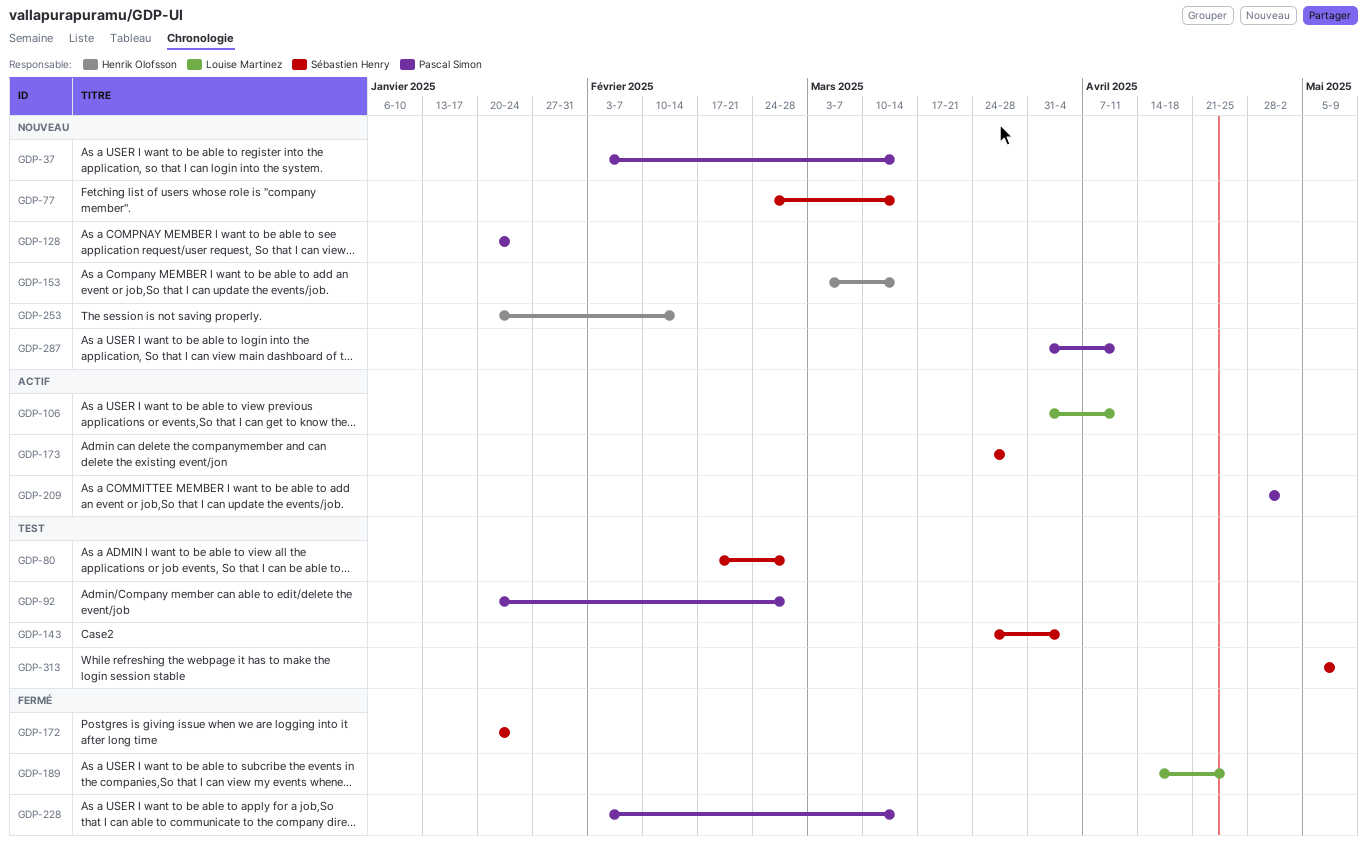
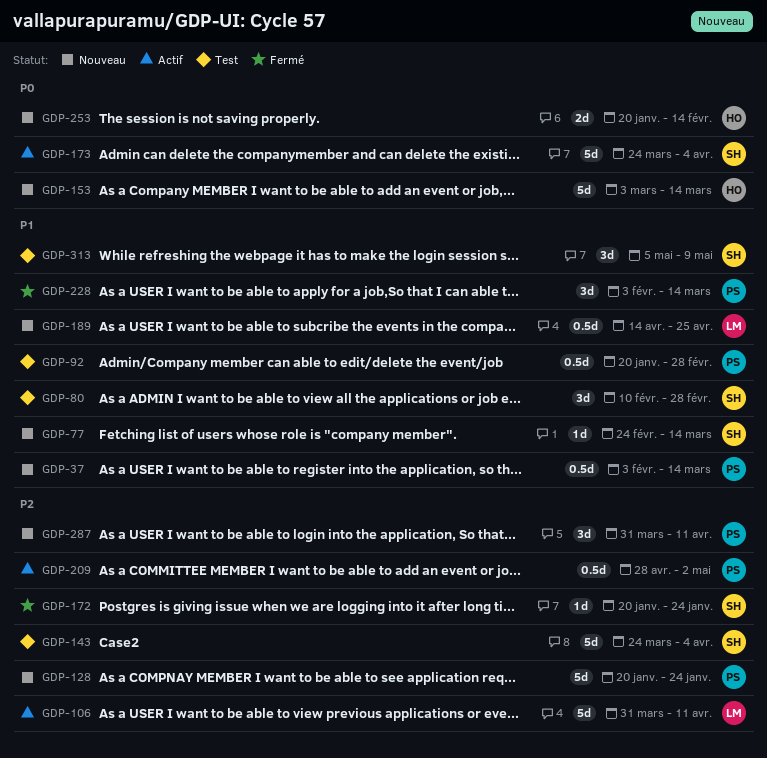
GDP-80, start: Feb 17 -> Feb 10
GDP-173, due: Mar 28 -> Apr 4
GDP-189, status: Fermé -> Nouveau

